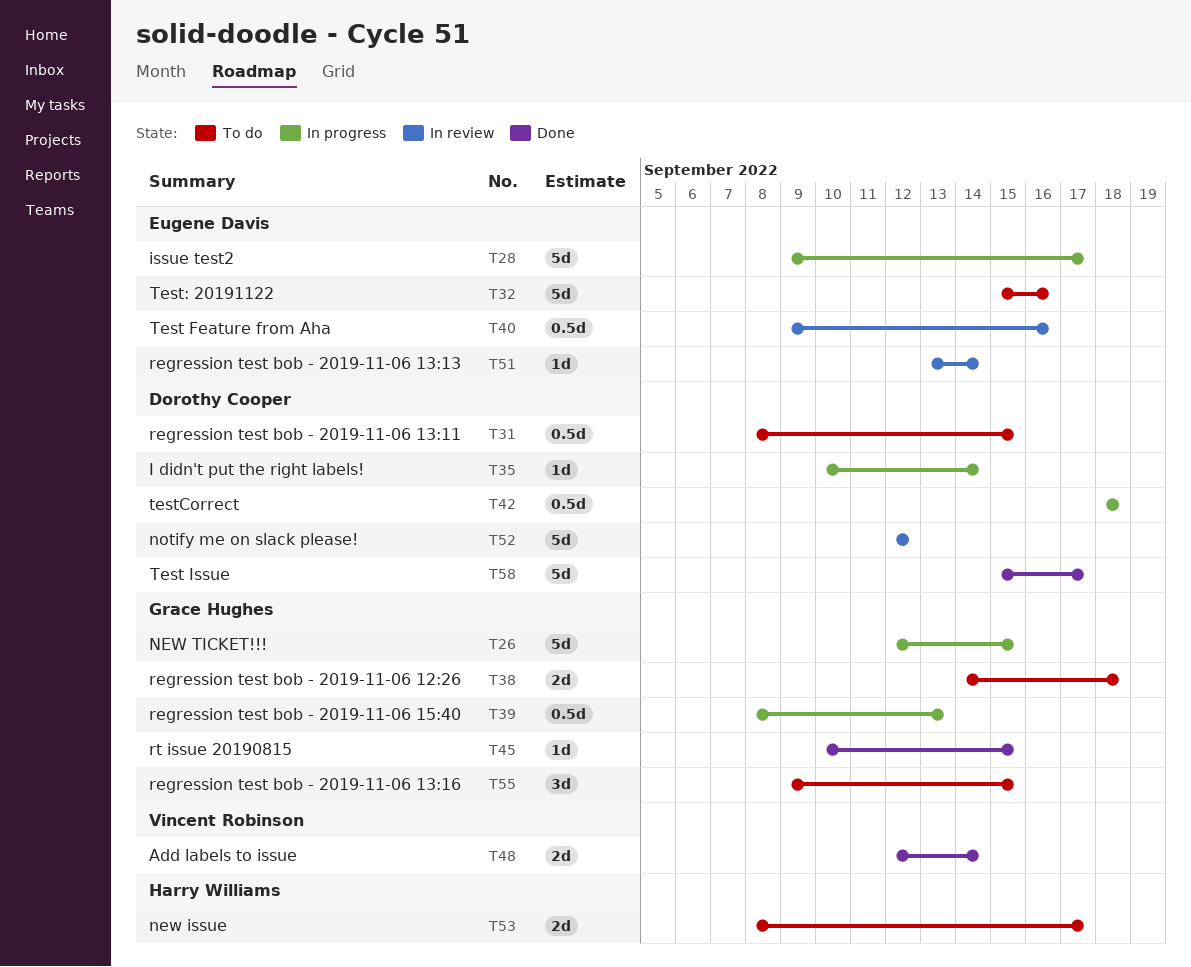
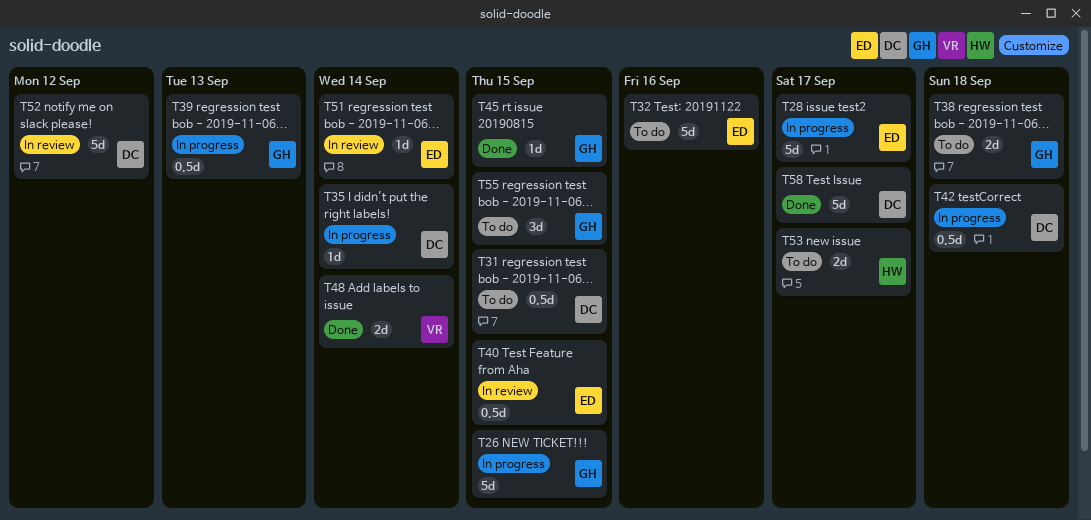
T40, due: Sep 16 -> Sep 15

